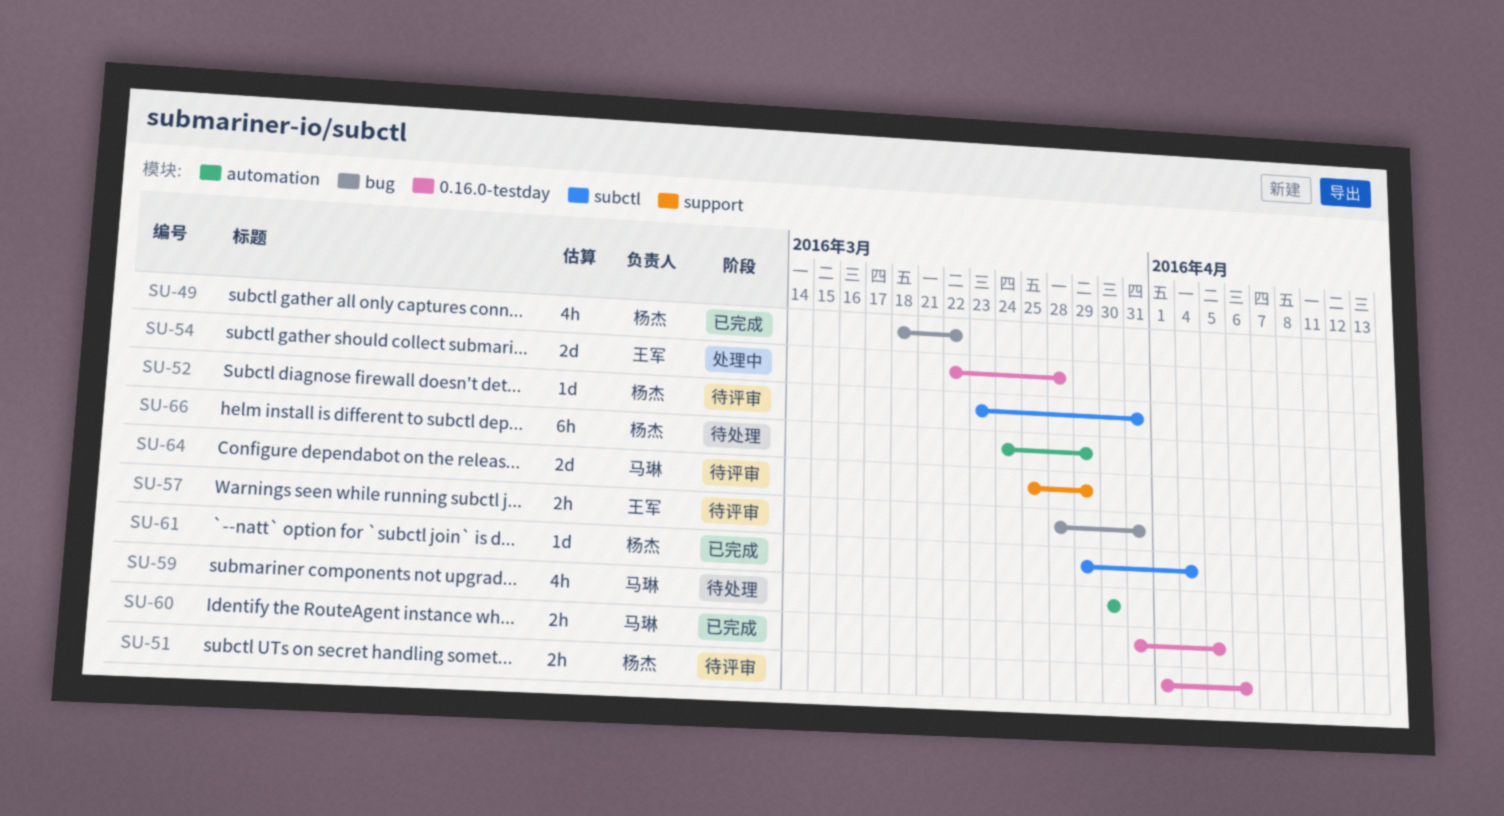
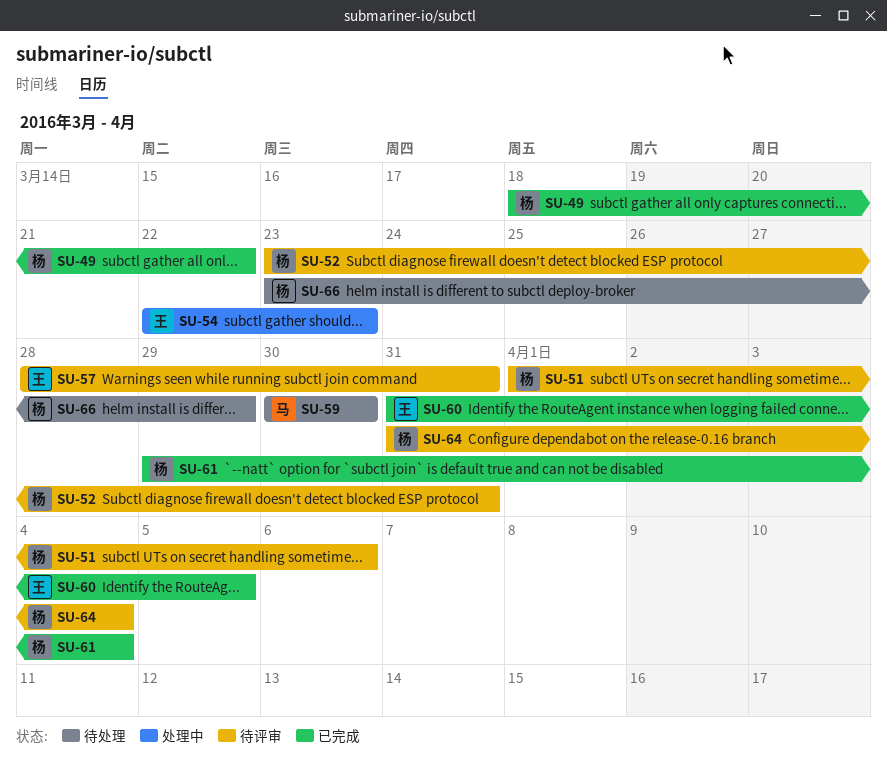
SU-54, due: Mar 28 -> Mar 23
SU-60, owner: 马琳 -> 王军
SU-64, owner: 马琳 -> 杨杰
SU-64, start: Mar 25 -> Mar 31
SU-64, due: Mar 29 -> Apr 4
SU-66, start: Mar 24 -> Mar 23

